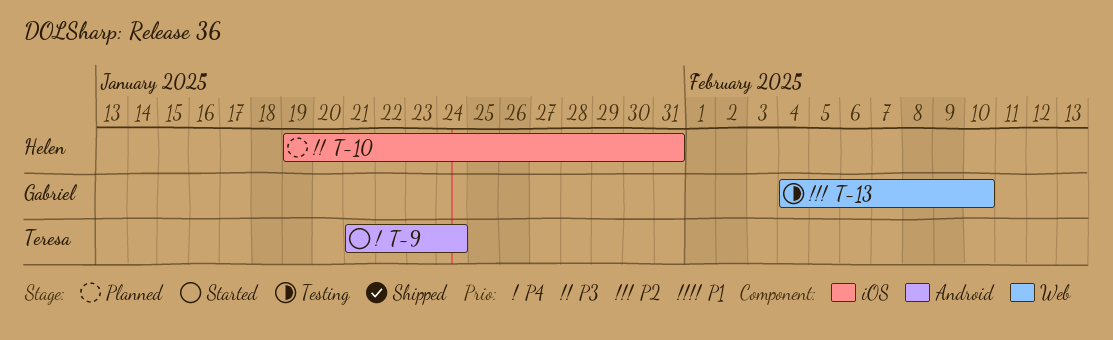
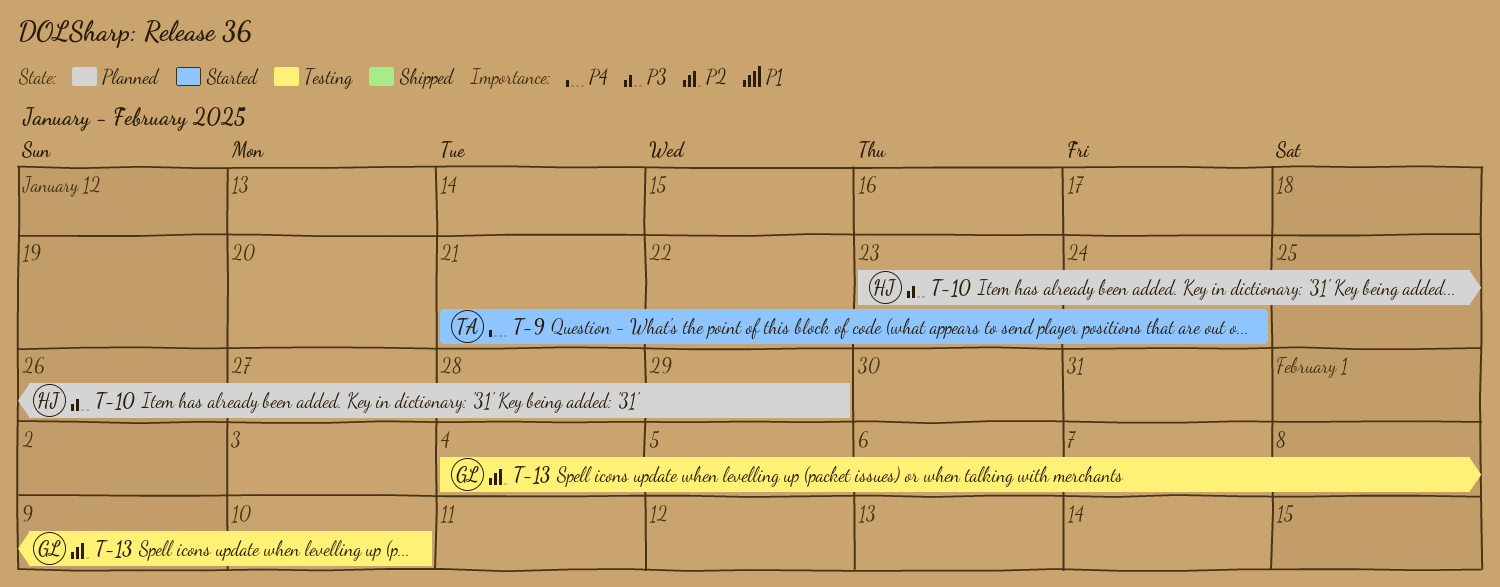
T-10, start: Jan 19 -> Jan 23
T-10, due: Jan 31 -> Jan 29

